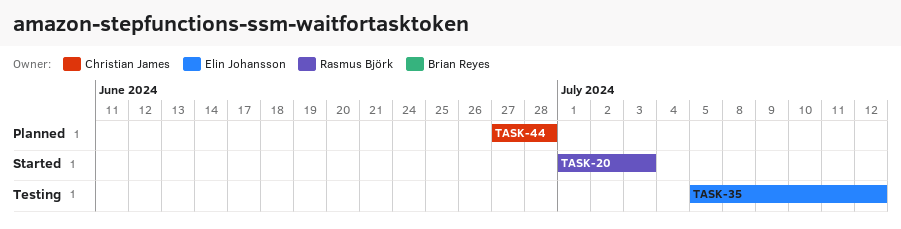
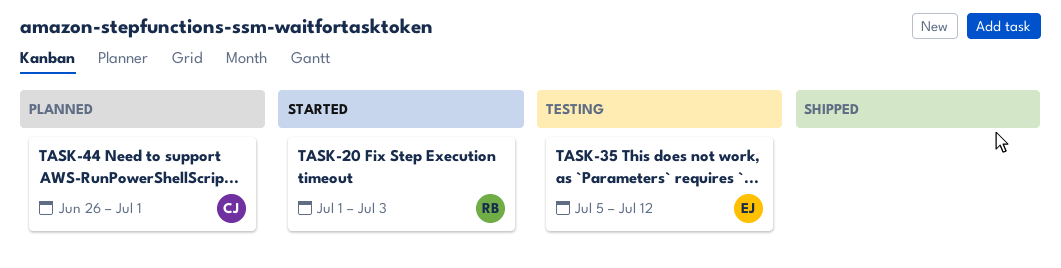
TASK-44, start: Jun 27 -> Jun 26
TASK-44, due: Jun 28 -> Jul 1

